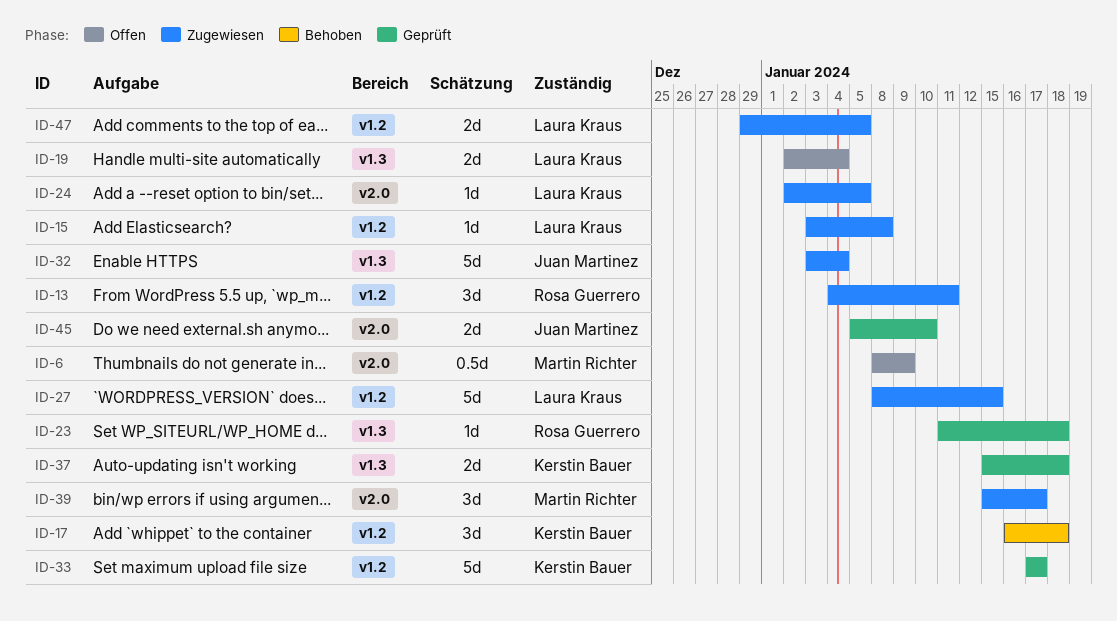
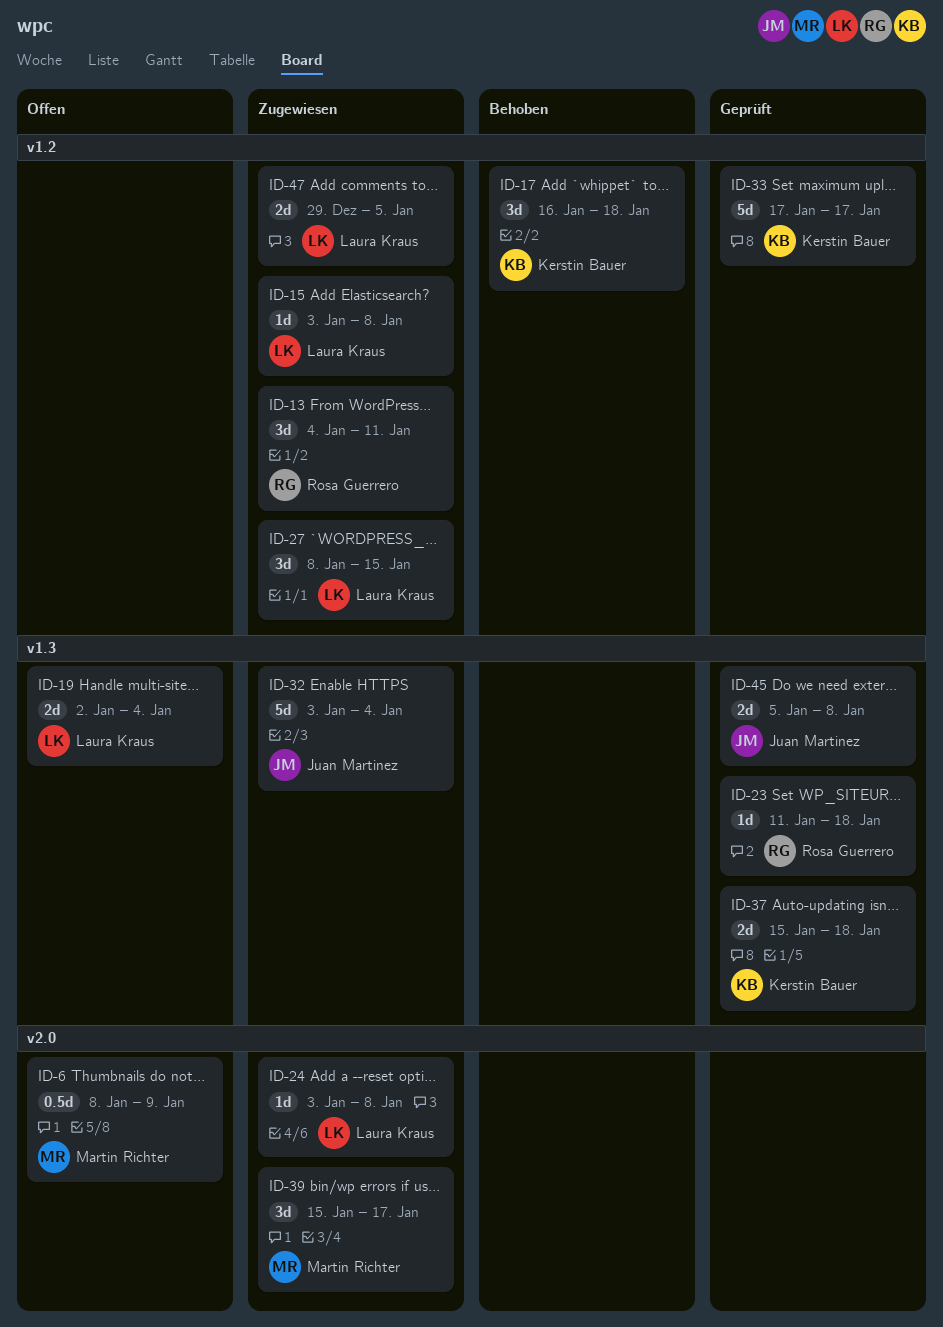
ID-24, start: Jan 2 -> Jan 3
ID-24, due: Jan 5 -> Jan 8
ID-27, estimate: 5d -> 3d
ID-45, label: v2.0 -> v1.3
ID-45, due: Jan 10 -> Jan 8

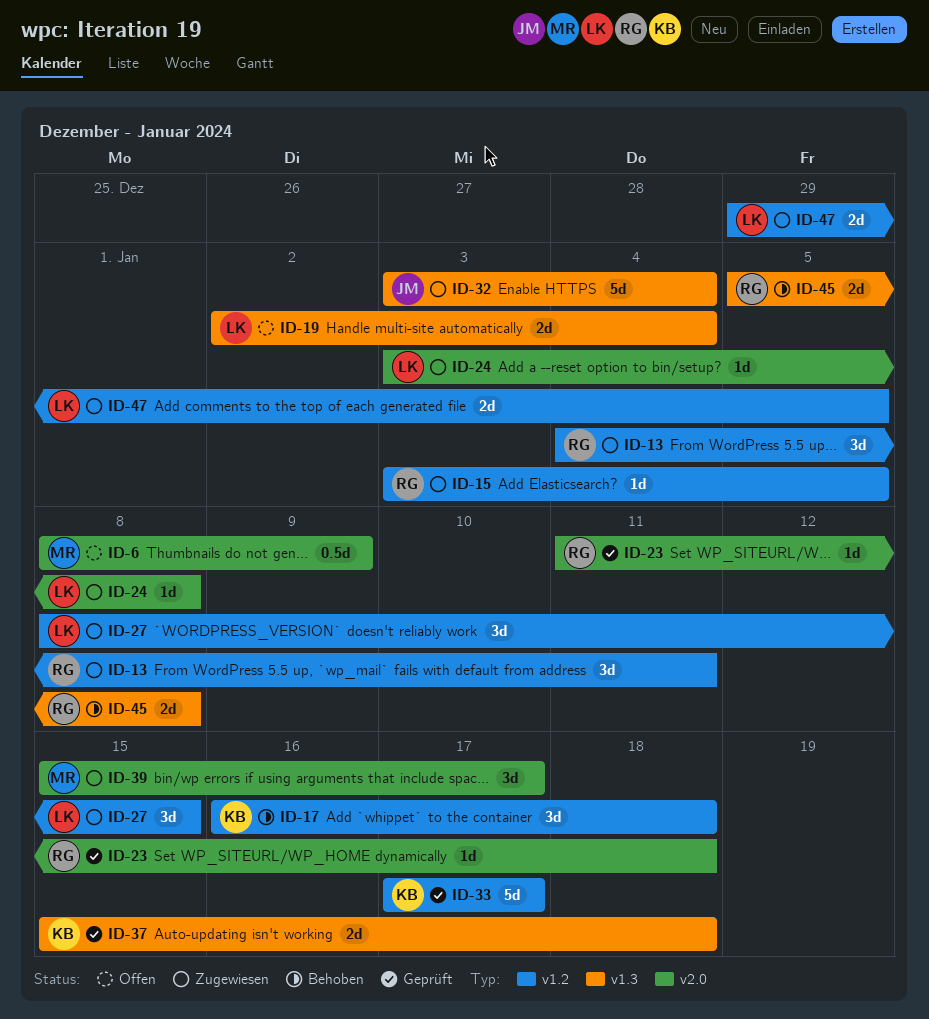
ID-15, owner: Laura Kraus -> Rosa Guerrero
ID-15, due: Jan 8 -> Jan 5
ID-23, label: v1.3 -> v2.0
ID-45, status: Geprüft -> Behoben
ID-45, owner: Juan Martinez -> Rosa Guerrero

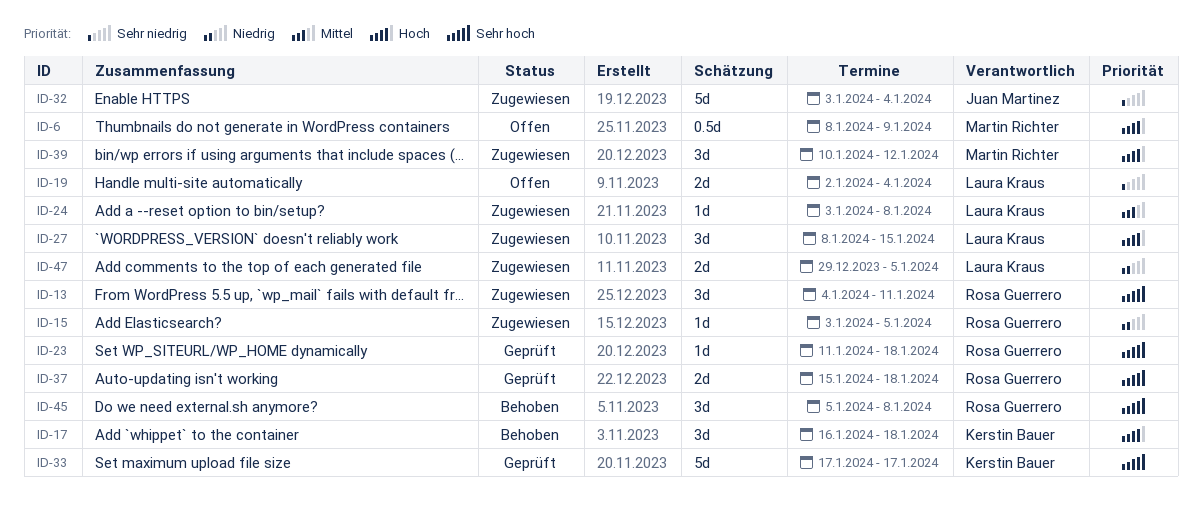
ID-37, owner: Kerstin Bauer -> Rosa Guerrero
ID-39, start: Jan 15 -> Jan 10
ID-39, due: Jan 17 -> Jan 12
ID-45, estimate: 2d -> 3d

